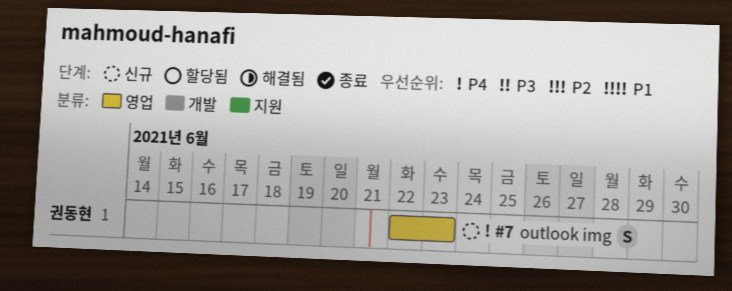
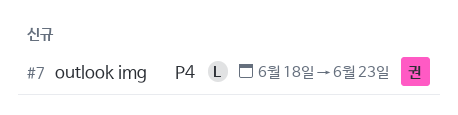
#7, estimate: S -> L
#7, start: Jun 22 -> Jun 18

